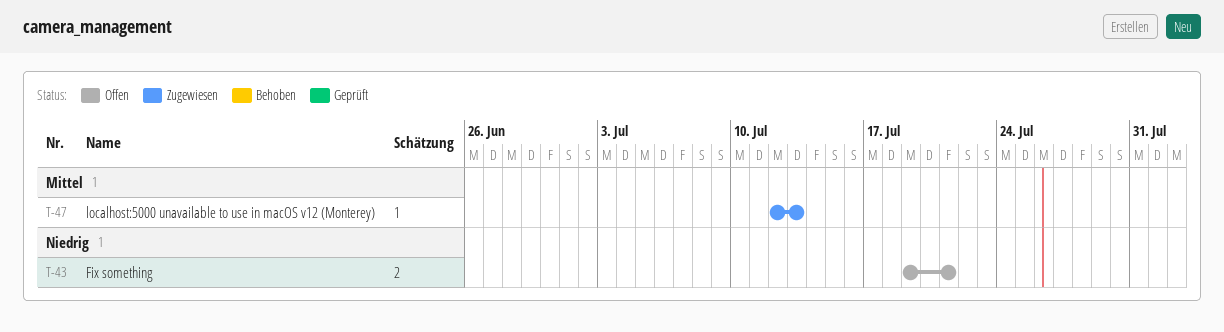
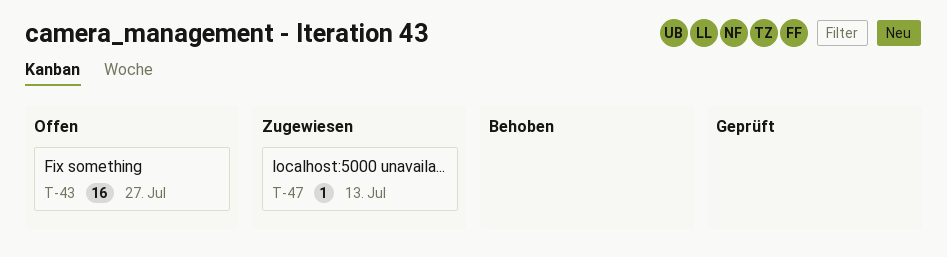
T-43, estimate: 2 -> 16
T-43, due: Jul 21 -> Jul 27

